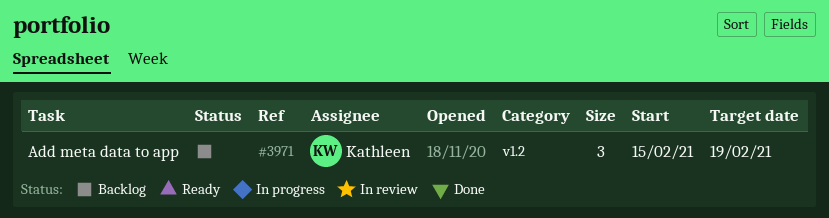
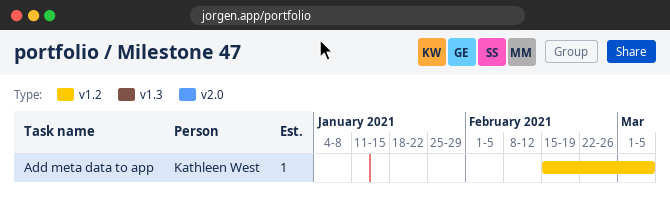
Add meta data to app, estimate: 3 -> 1
Add meta data to app, due: Feb 19 -> Mar 5

